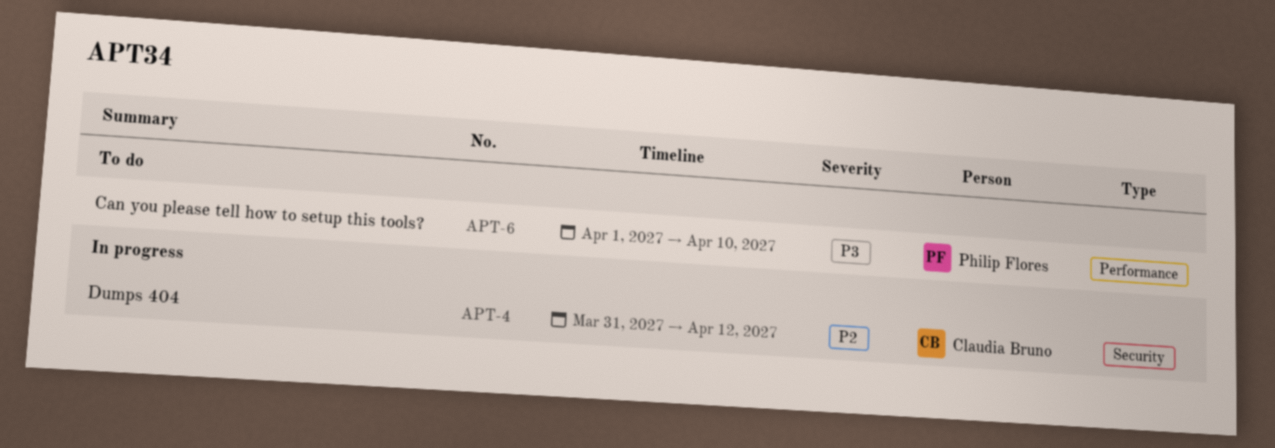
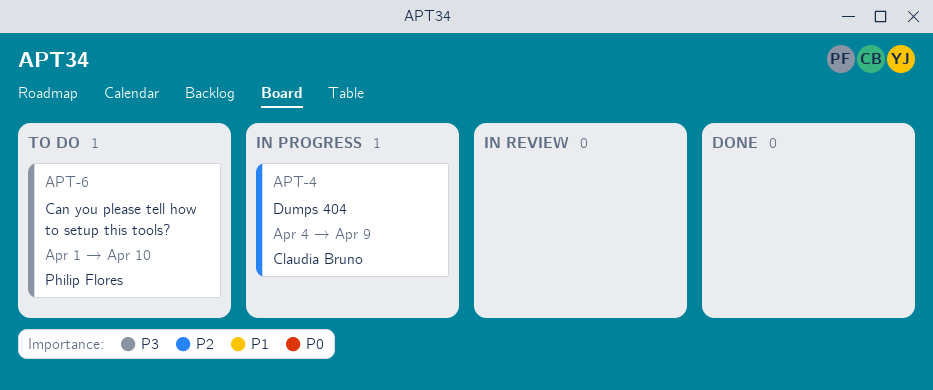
APT-4, start: Mar 31 -> Apr 4
APT-4, due: Apr 12 -> Apr 9

